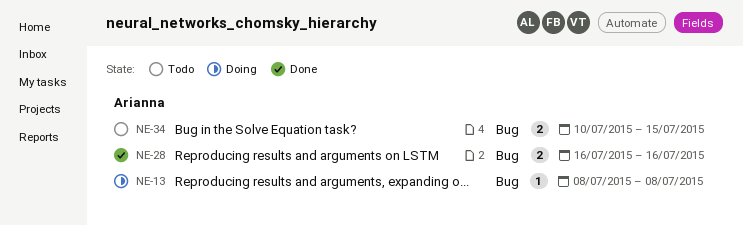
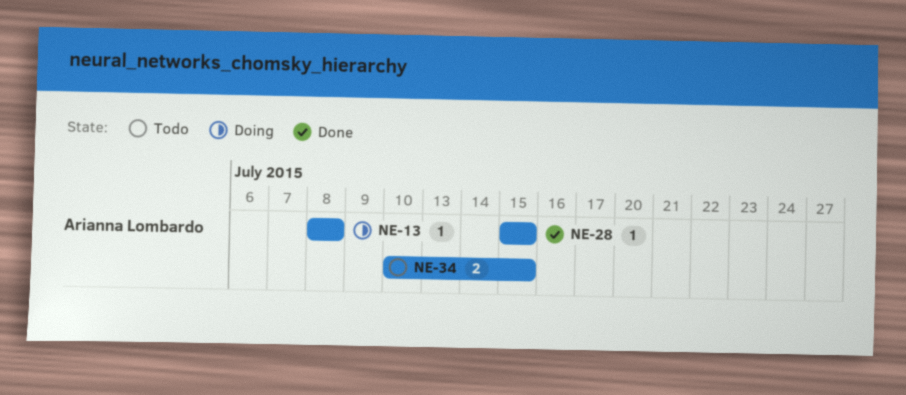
NE-28, estimate: 2 -> 1
NE-28, start: Jul 16 -> Jul 15
NE-28, due: Jul 16 -> Jul 15

